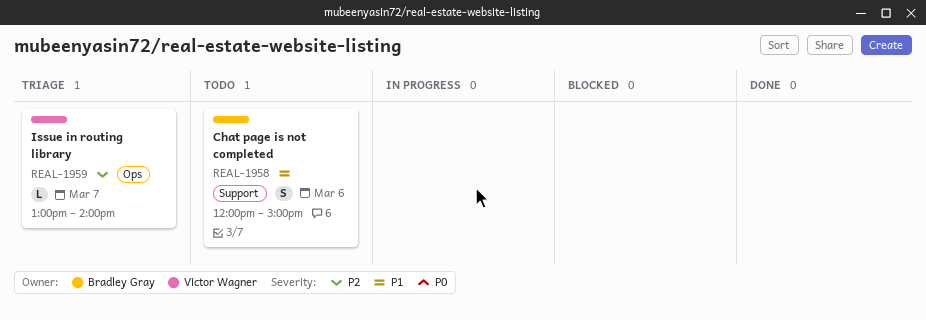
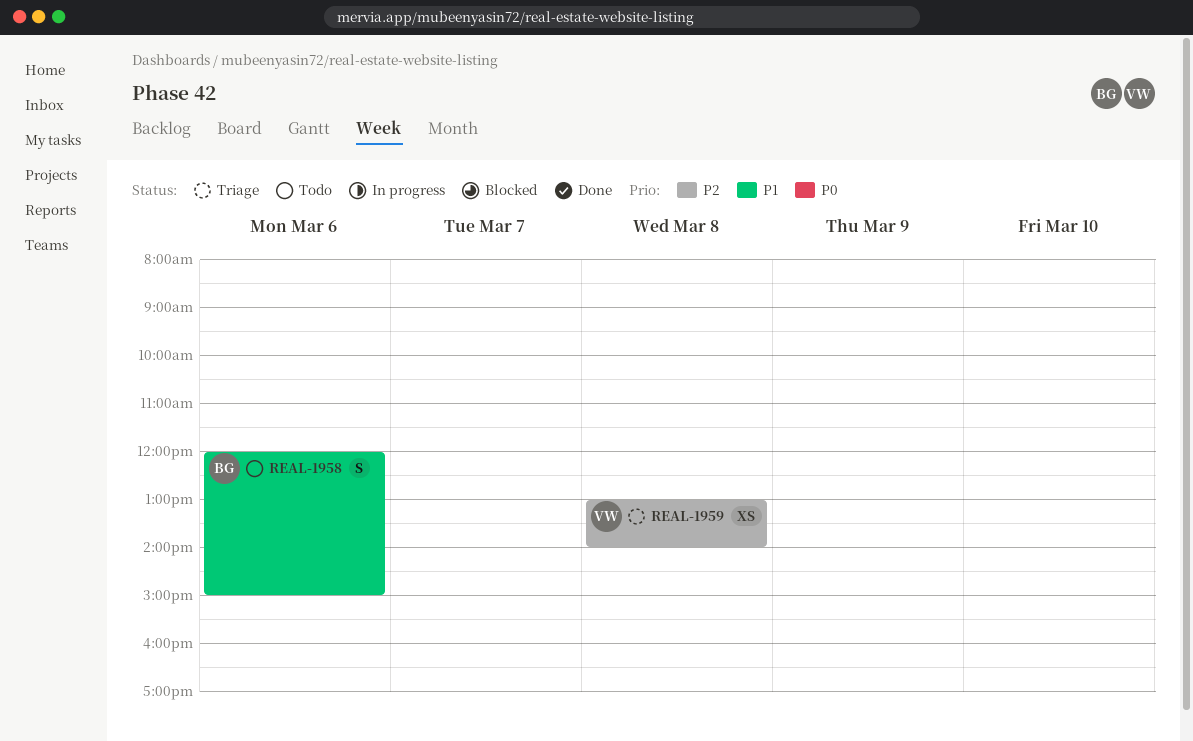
REAL-1959, estimate: L -> XS
REAL-1959, day: Mar 7 -> Mar 8

